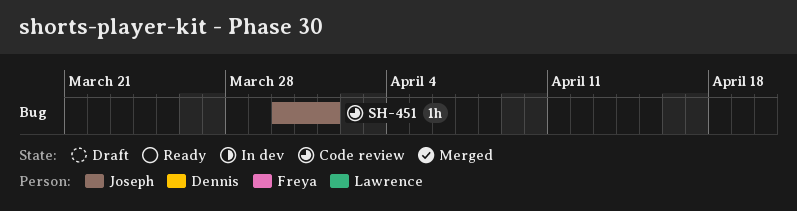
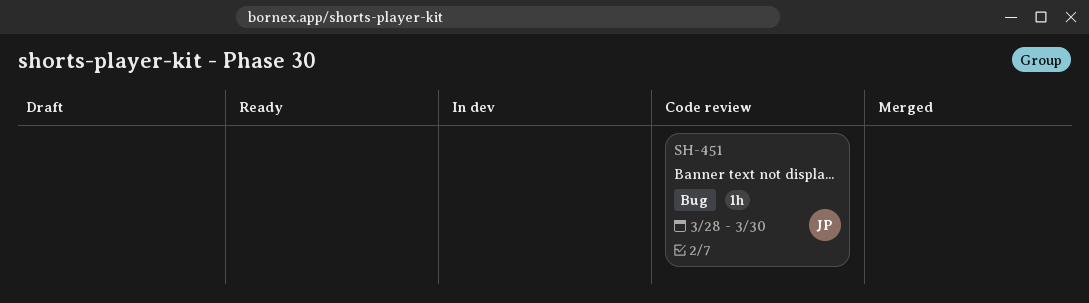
SH-451, start: Mar 30 -> Mar 28
SH-451, due: Apr 1 -> Mar 30

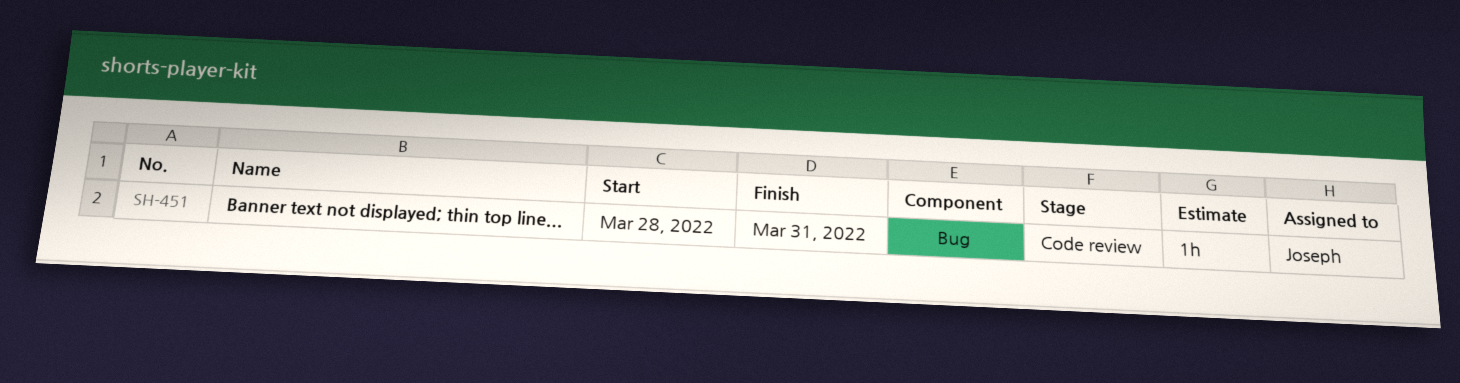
SH-451, due: Mar 30 -> Mar 31

